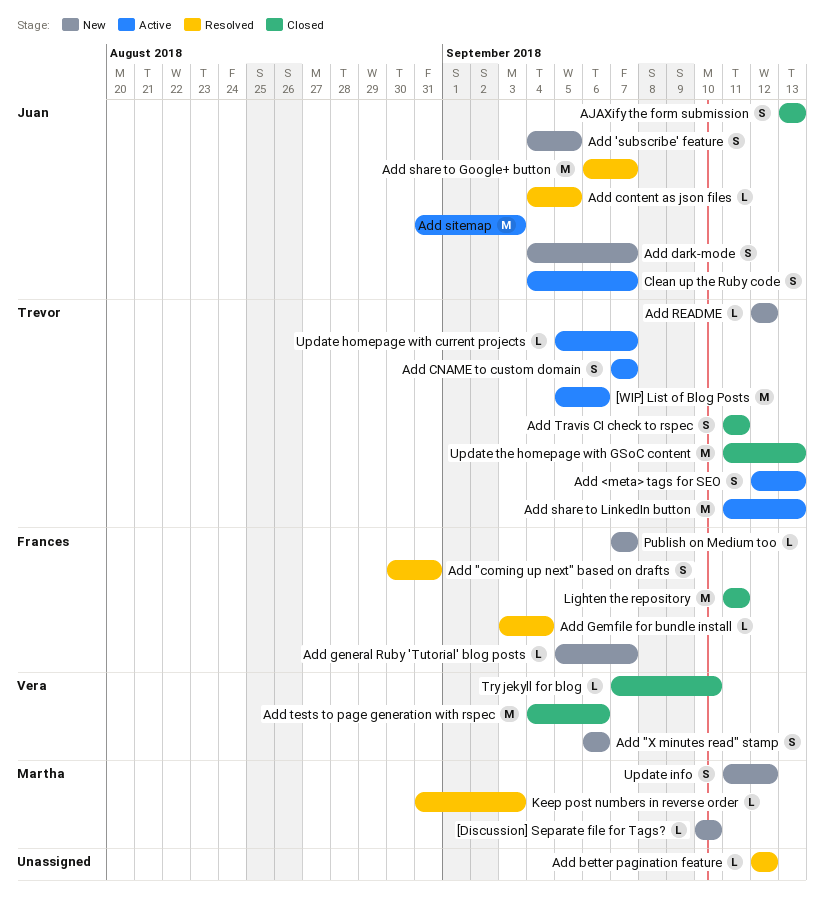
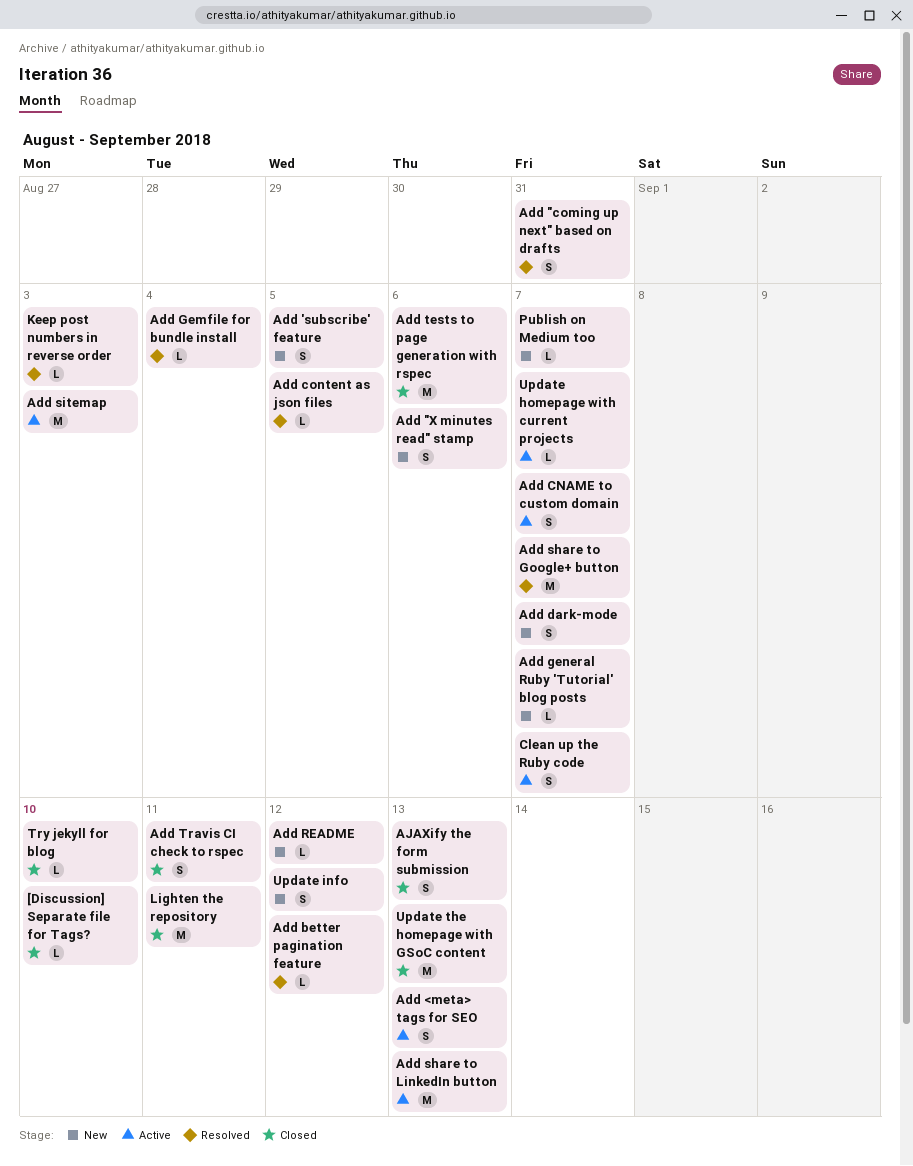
[Discussion] Separate file for Tags?, status: New -> Closed
[WIP] List of Blog Posts: present -> none

